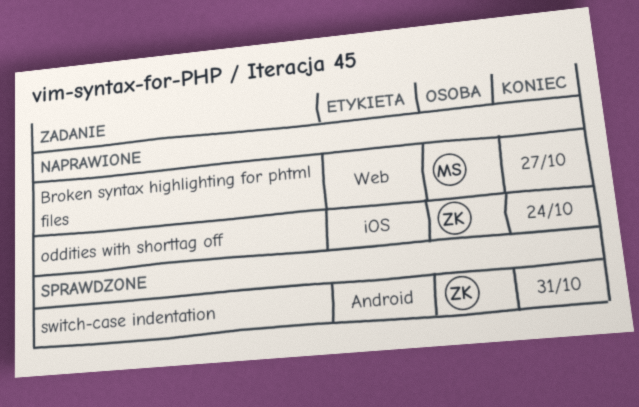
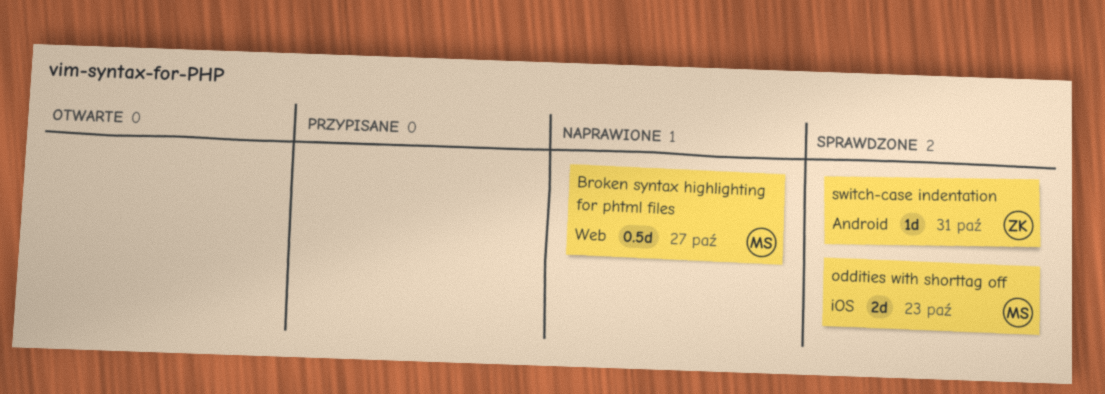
oddities with shorttag off, status: Naprawione -> Sprawdzone
oddities with shorttag off, owner: ZK -> MS
oddities with shorttag off, due: Oct 24 -> Oct 23

